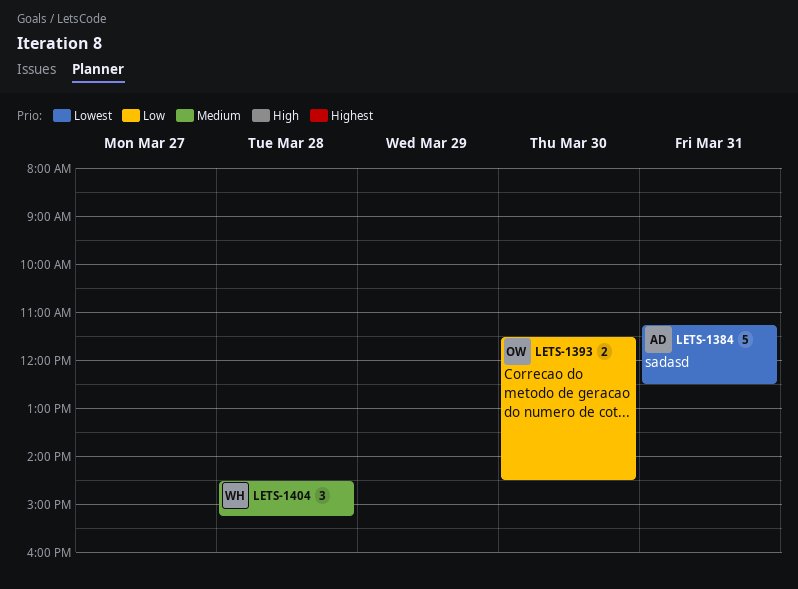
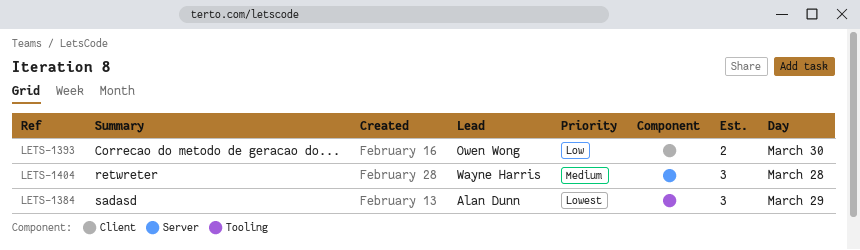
LETS-1384, estimate: 5 -> 3
LETS-1384, day: Mar 31 -> Mar 29

